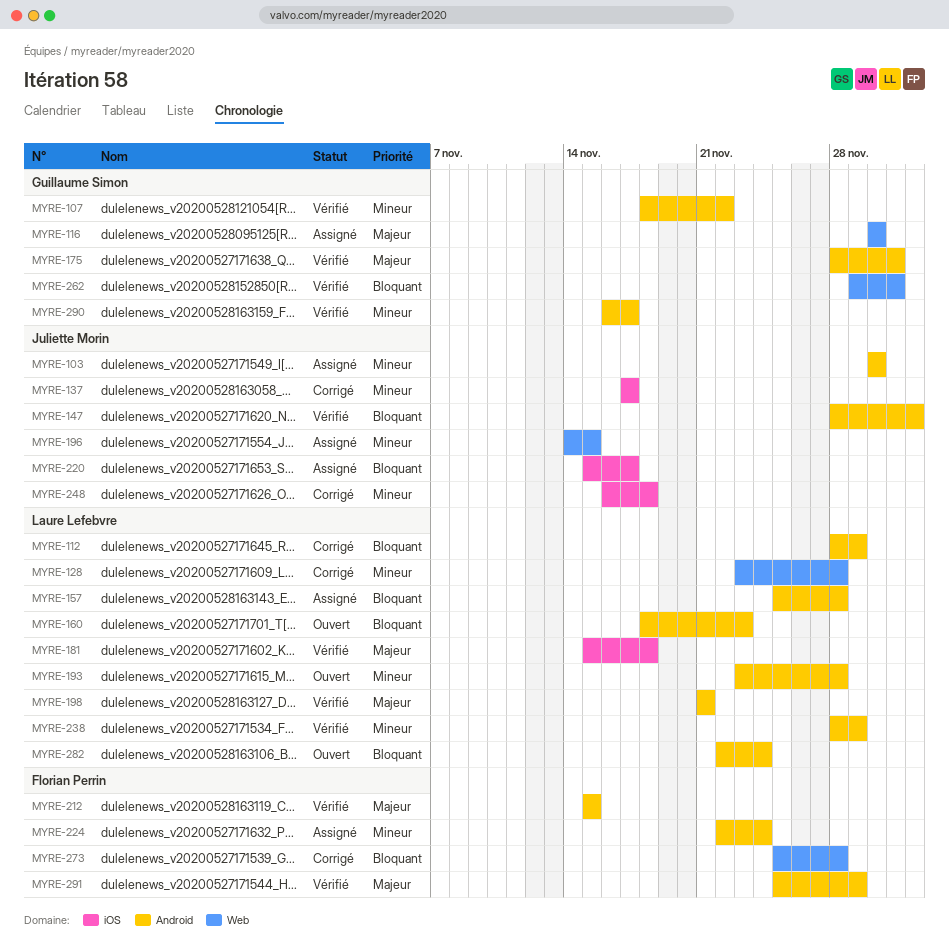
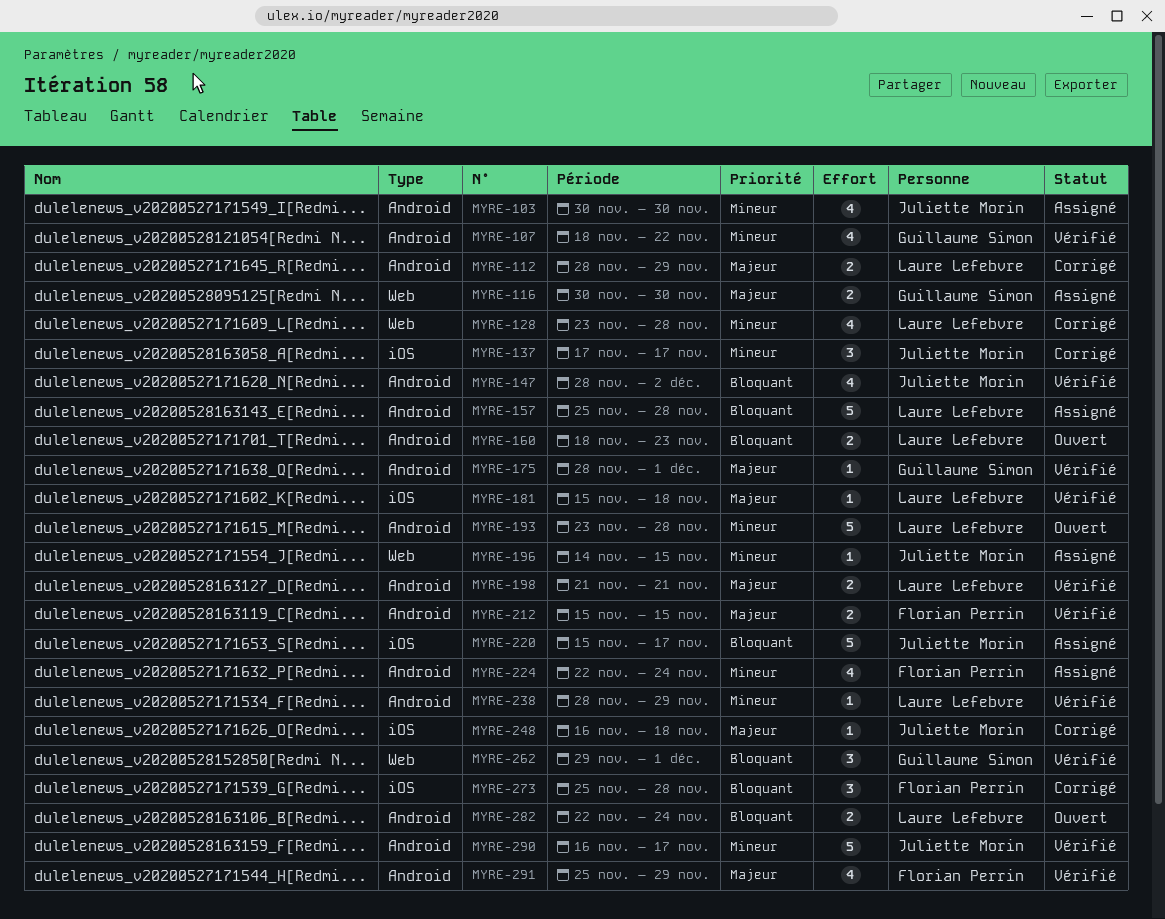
MYRE-112, priority: Bloquant -> Majeur
MYRE-248, priority: Mineur -> Majeur
MYRE-273, label: Web -> iOS
MYRE-290, owner: Guillaume Simon -> Juliette Morin

